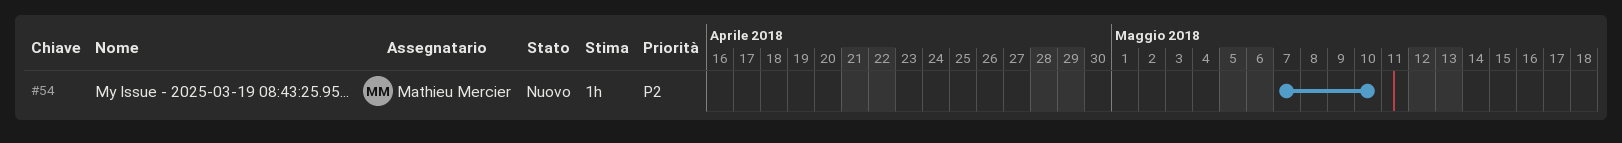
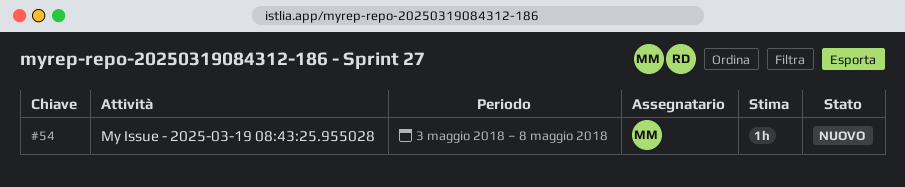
#54, start: May 7 -> May 3
#54, due: May 10 -> May 8

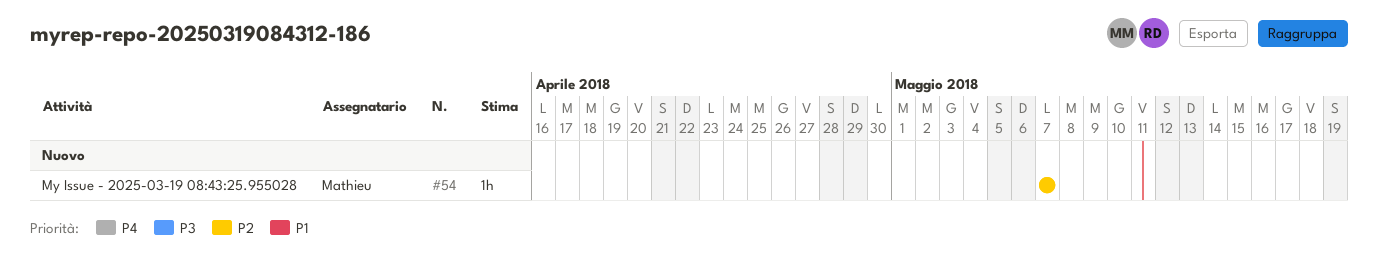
#54, start: May 3 -> May 7
#54, due: May 8 -> May 7

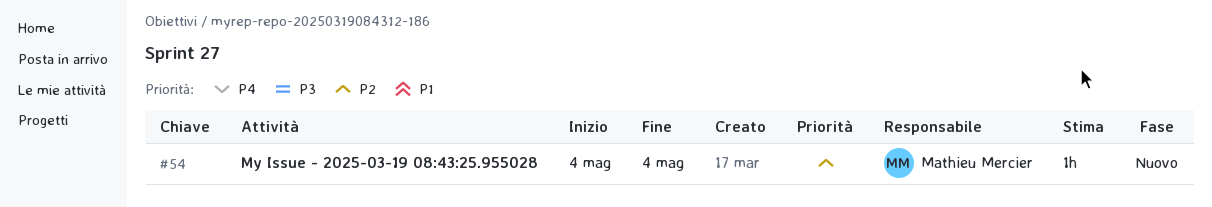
#54, start: May 7 -> May 4
#54, due: May 7 -> May 4

